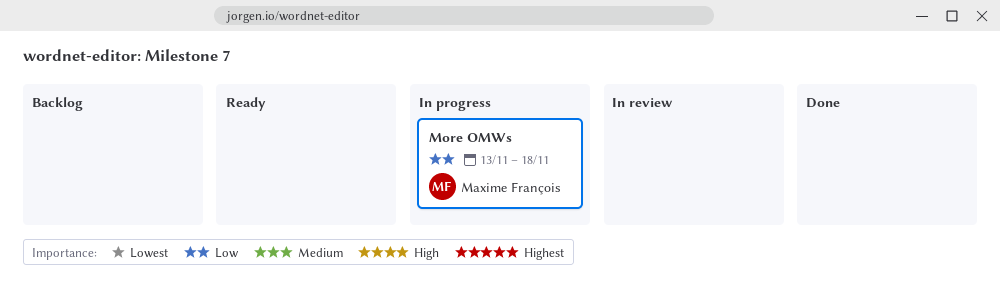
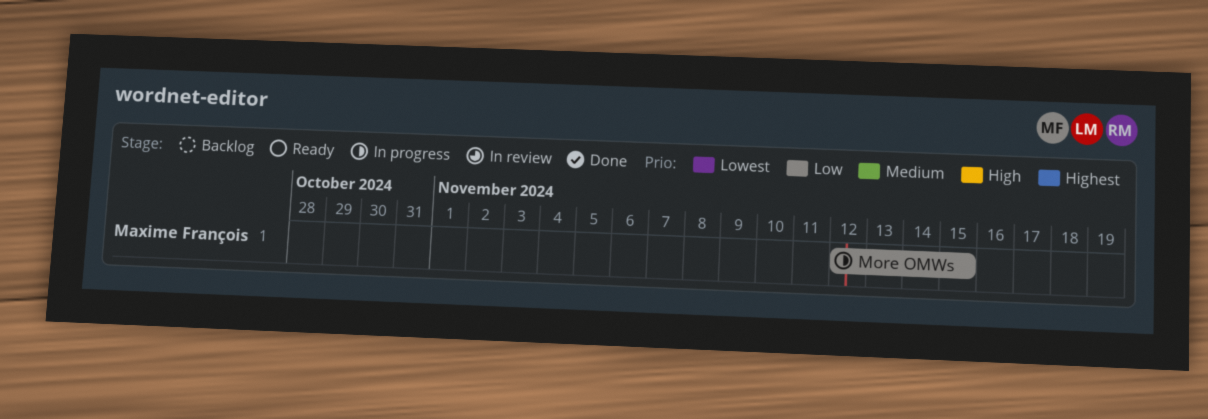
More OMWs, start: Nov 13 -> Nov 12
More OMWs, due: Nov 18 -> Nov 15

